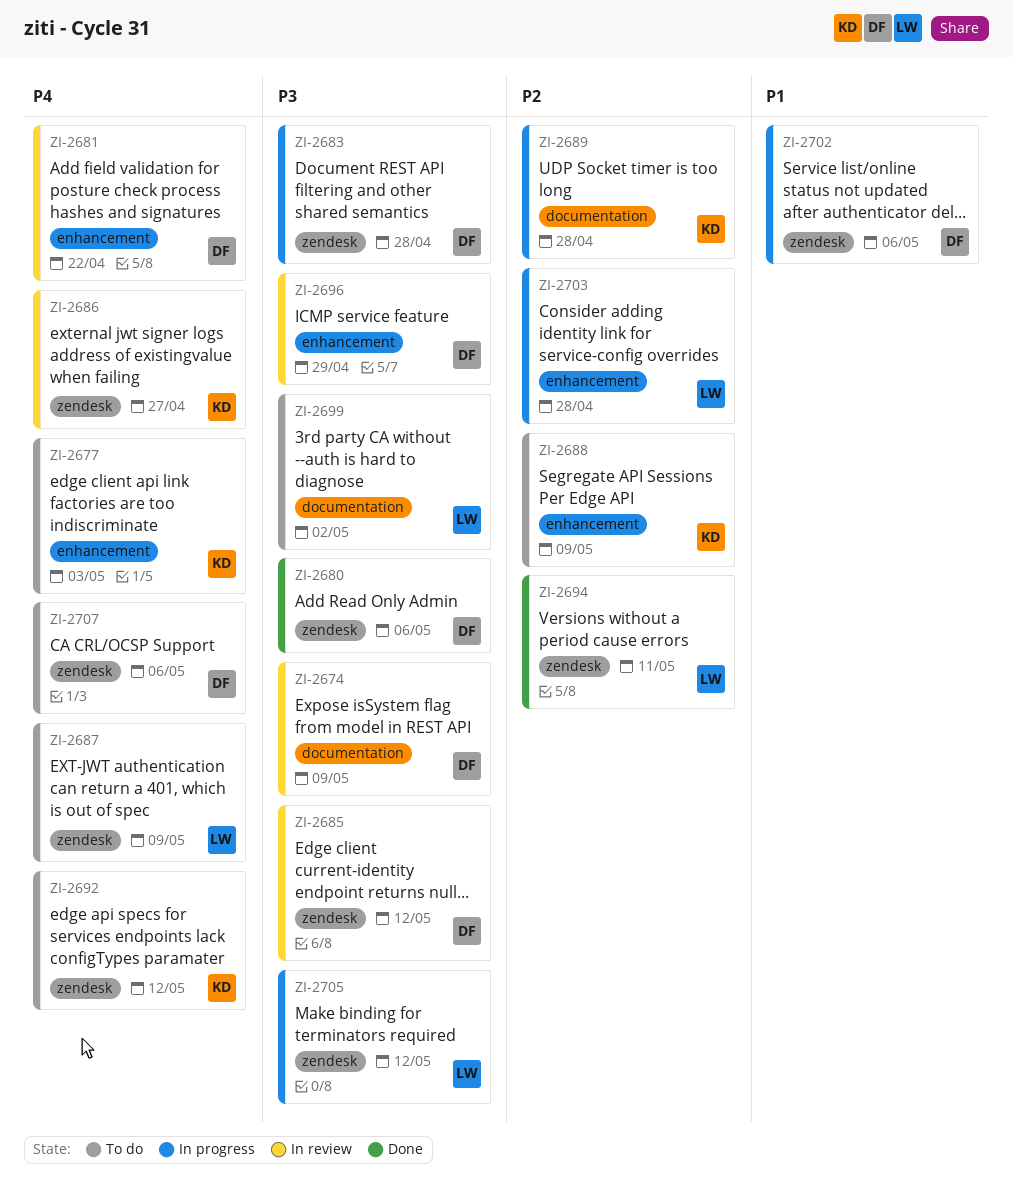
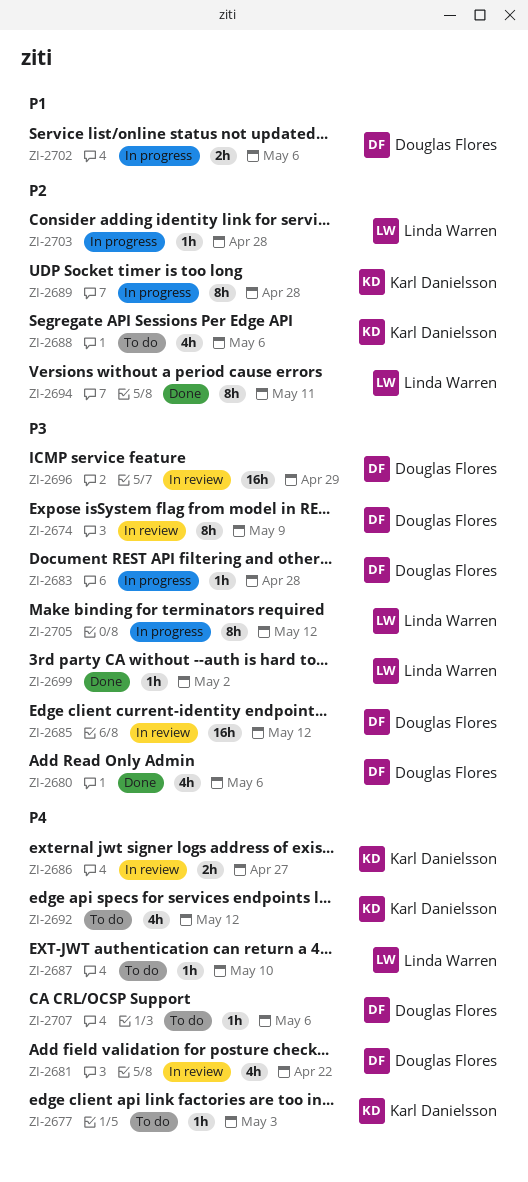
ZI-2687, due: May 9 -> May 10
ZI-2688, due: May 9 -> May 6
ZI-2699, status: To do -> Done

